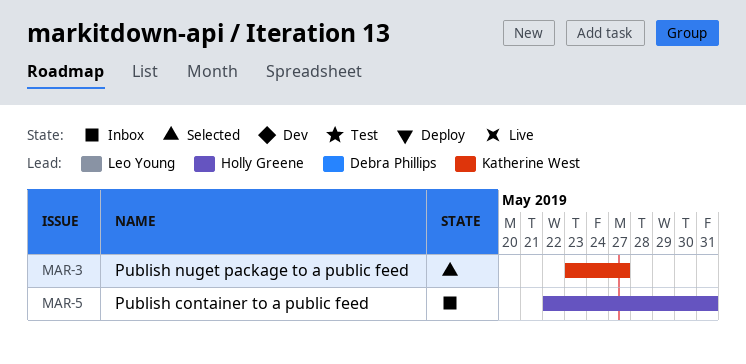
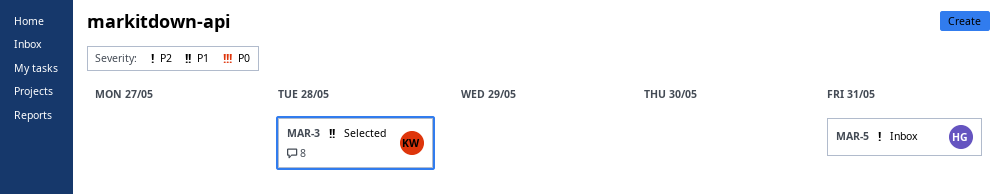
MAR-3, due: May 27 -> May 28

